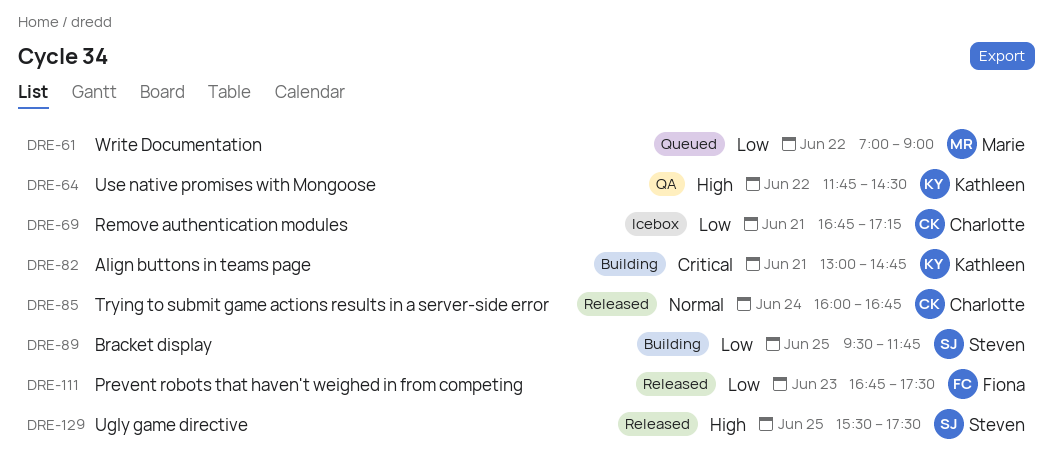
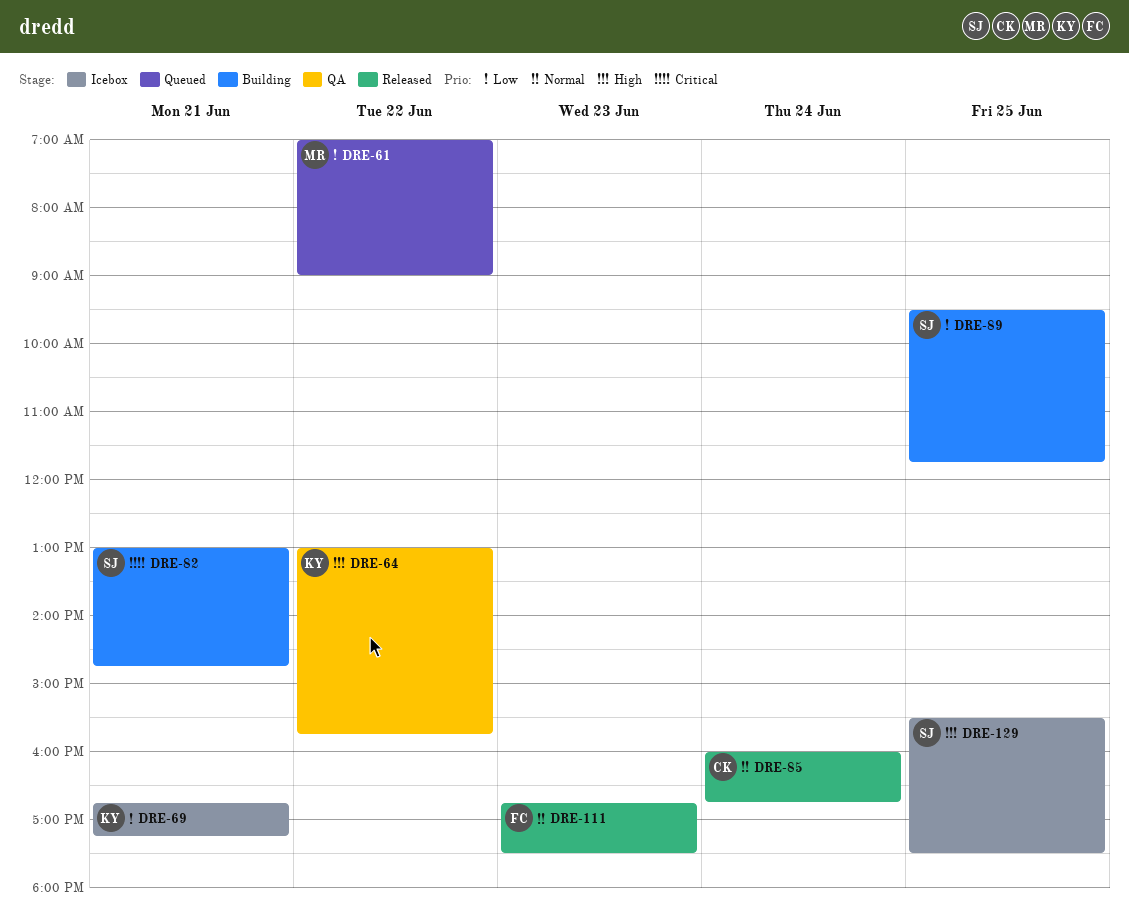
DRE-64, begins: 11:45 -> 13:00
DRE-64, ends: 14:30 -> 15:45
DRE-69, owner: Charlotte -> Kathleen
DRE-82, owner: Kathleen -> Steven
DRE-111, priority: Low -> Normal
DRE-129, status: Released -> Icebox

